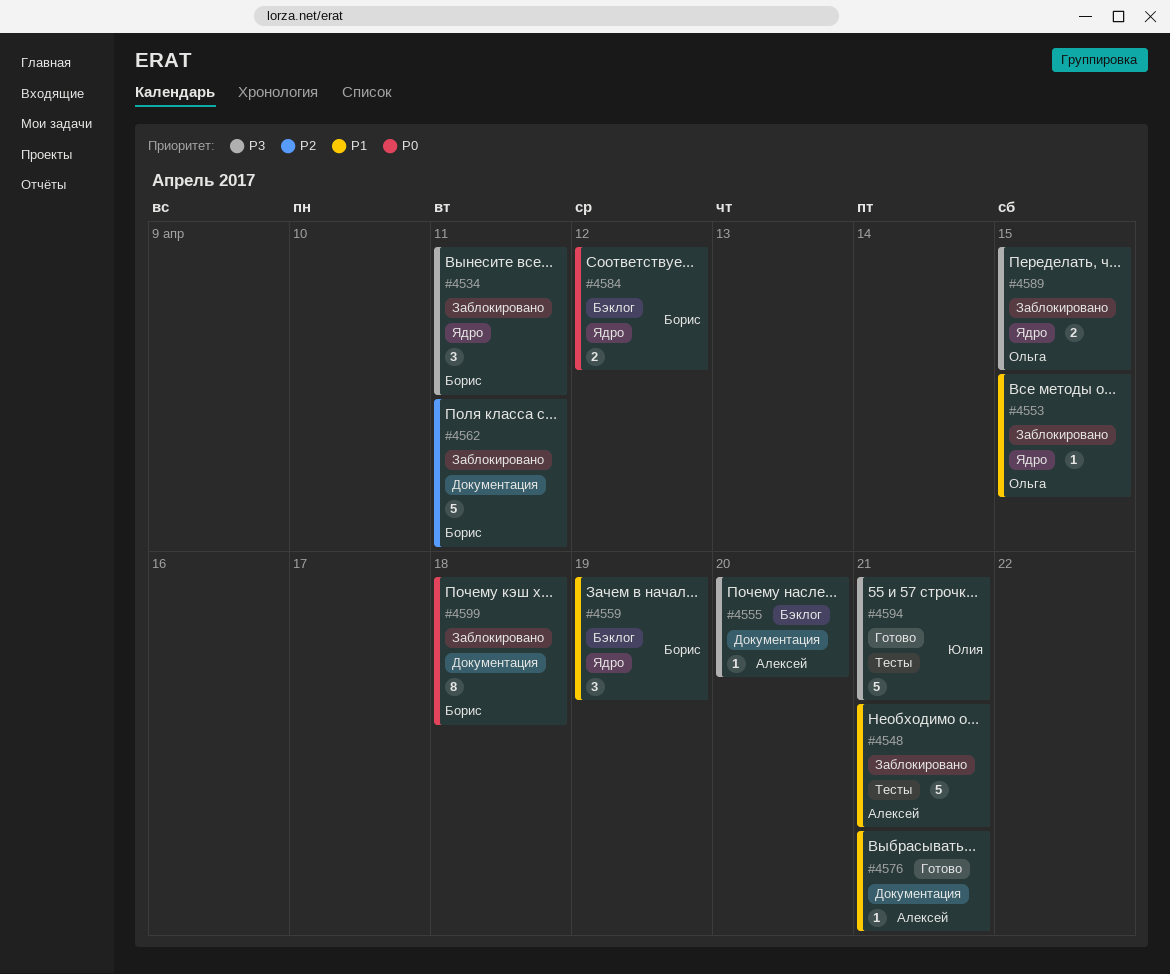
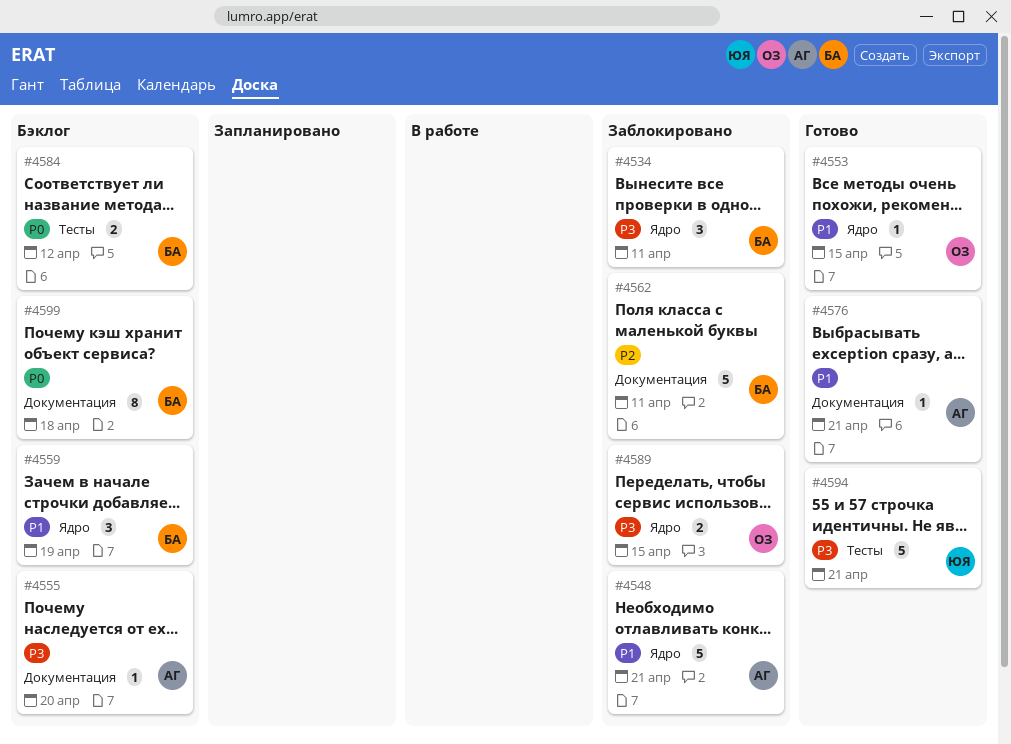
#4548, label: Тесты -> Ядро
#4553, status: Заблокировано -> Готово
#4584, label: Ядро -> Тесты
#4599, status: Заблокировано -> Бэклог

